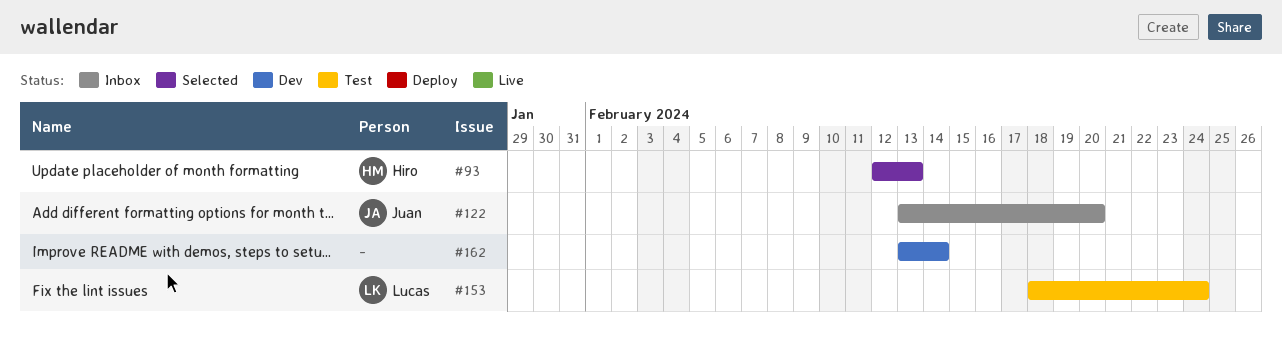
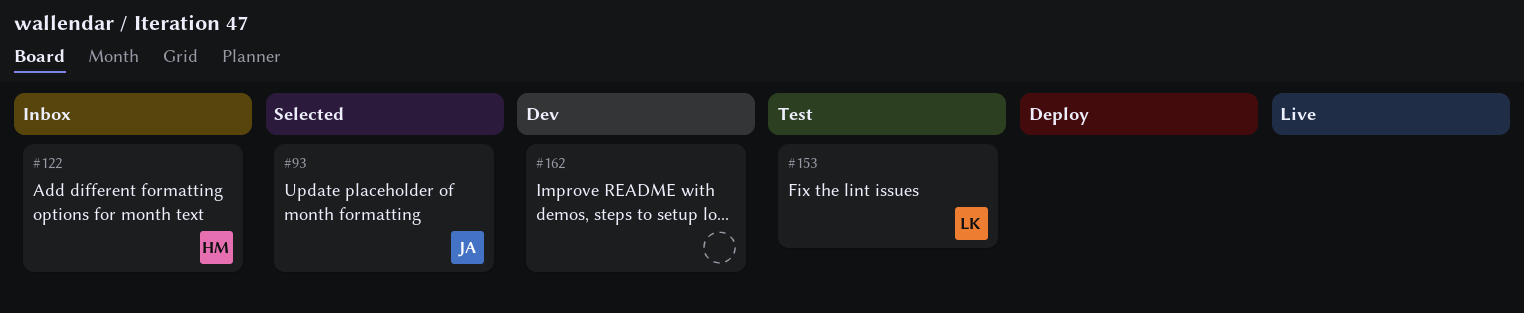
#93, owner: Hiro -> Juan
#122, owner: Juan -> Hiro

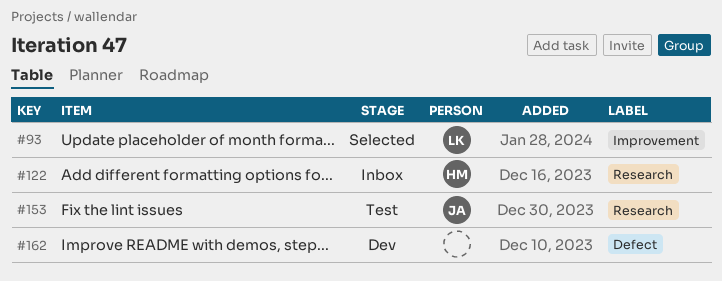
#93, owner: JA -> LK
#153, owner: LK -> JA

